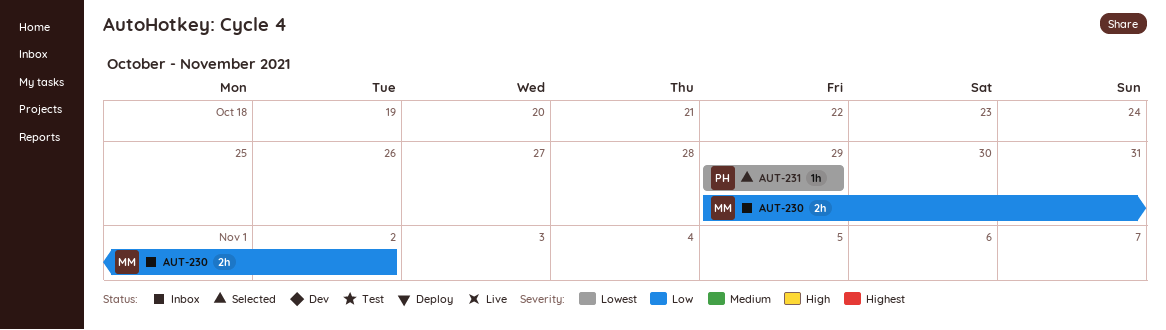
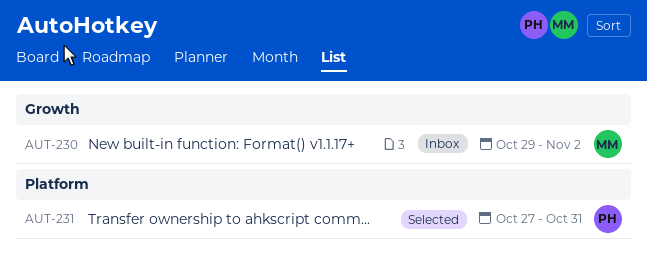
AUT-231, start: Oct 29 -> Oct 27
AUT-231, due: Oct 29 -> Oct 31

